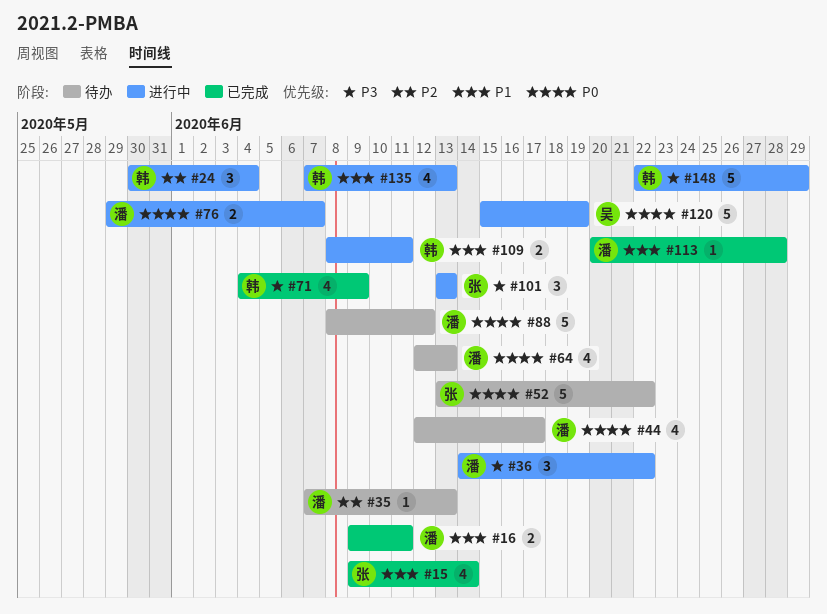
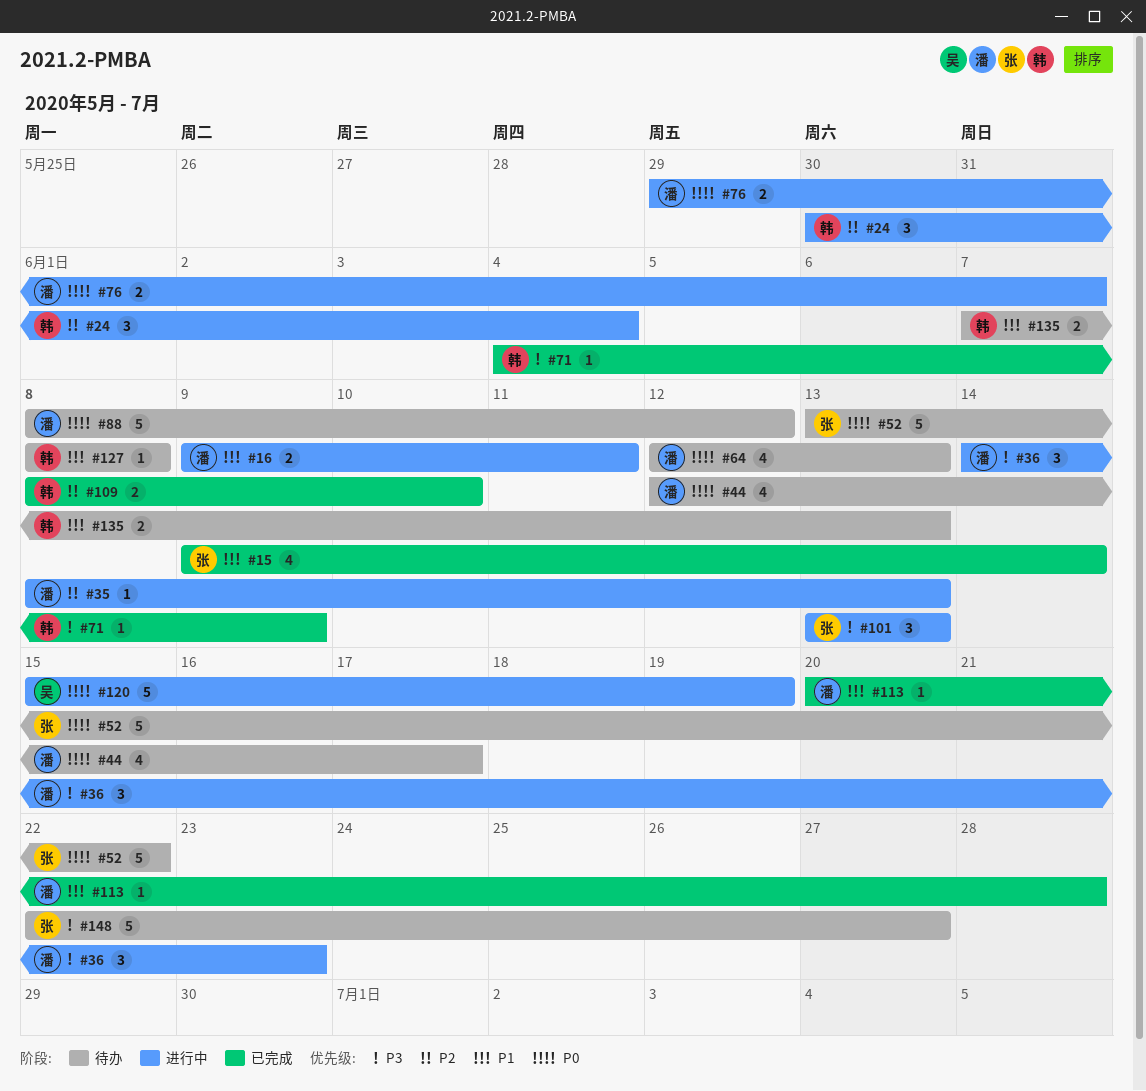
#16, status: 已完成 -> 进行中
#35, status: 待办 -> 进行中
#35, start: Jun 7 -> Jun 8
#36, due: Jun 22 -> Jun 23
#71, estimate: 4 -> 1
#109, status: 进行中 -> 已完成
#109, priority: P1 -> P2
#109, due: Jun 11 -> Jun 10
#127: none -> present
#135, status: 进行中 -> 待办
#135, estimate: 4 -> 2
#148, status: 进行中 -> 待办
#148, owner: 韩 -> 张
#148, due: Jun 29 -> Jun 27

